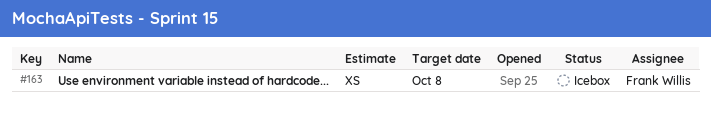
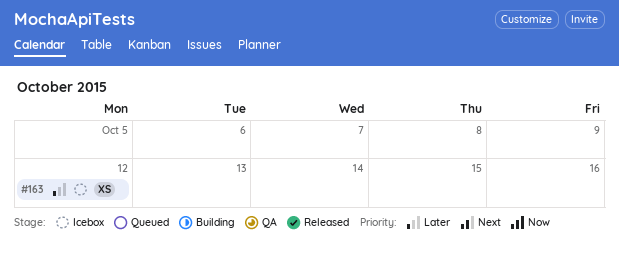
#163, due: Oct 8 -> Oct 12

